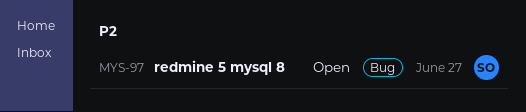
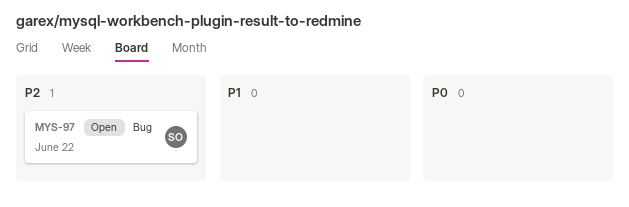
MYS-97, due: Jun 27 -> Jun 22

